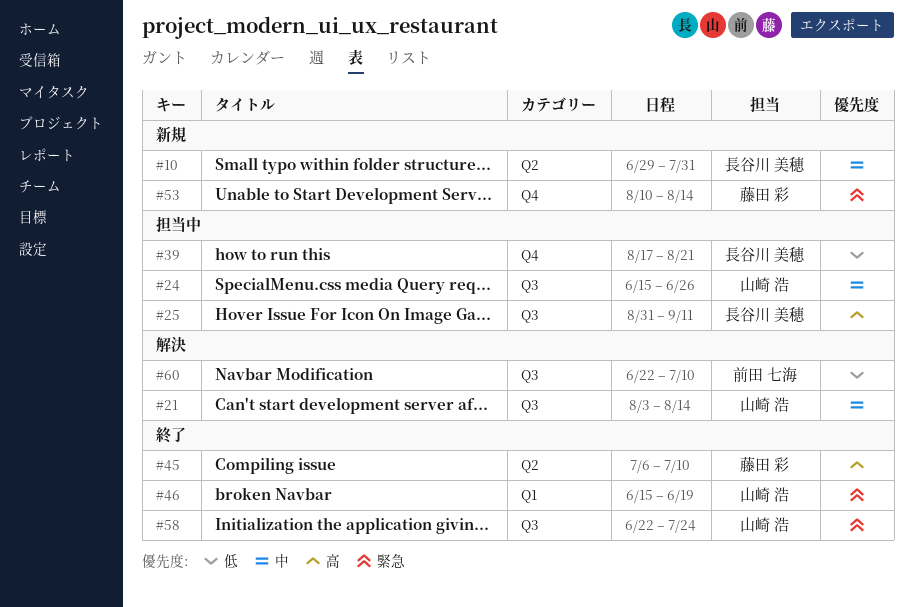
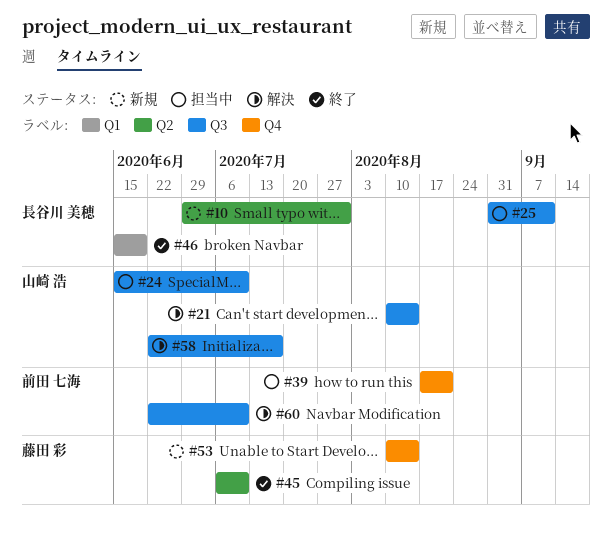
#21, start: Aug 3 -> Aug 10
#24, due: Jun 26 -> Jul 10
#39, owner: 長谷川 美穂 -> 前田 七海
#46, owner: 山崎 浩 -> 長谷川 美穂
#58, status: 終了 -> 解決
#58, due: Jul 24 -> Jul 17

